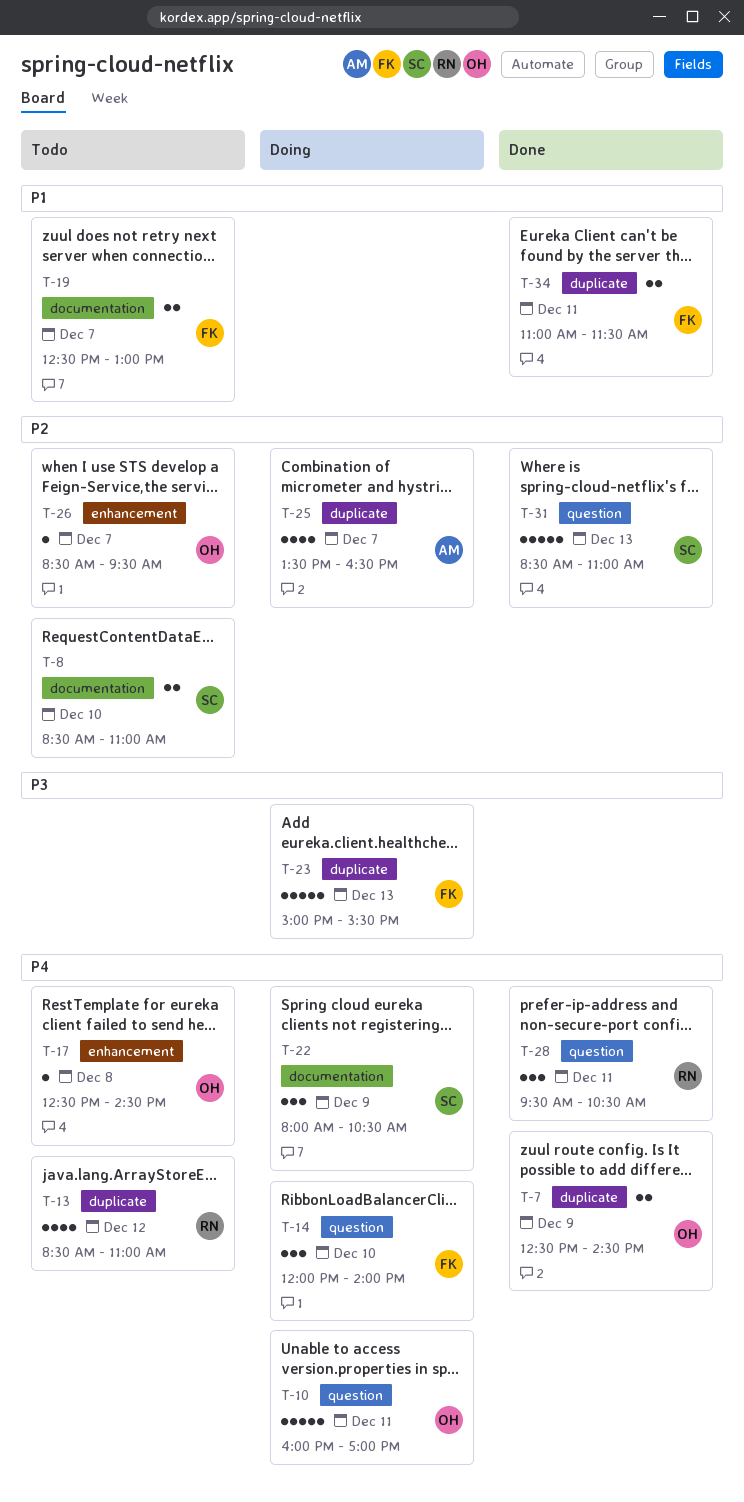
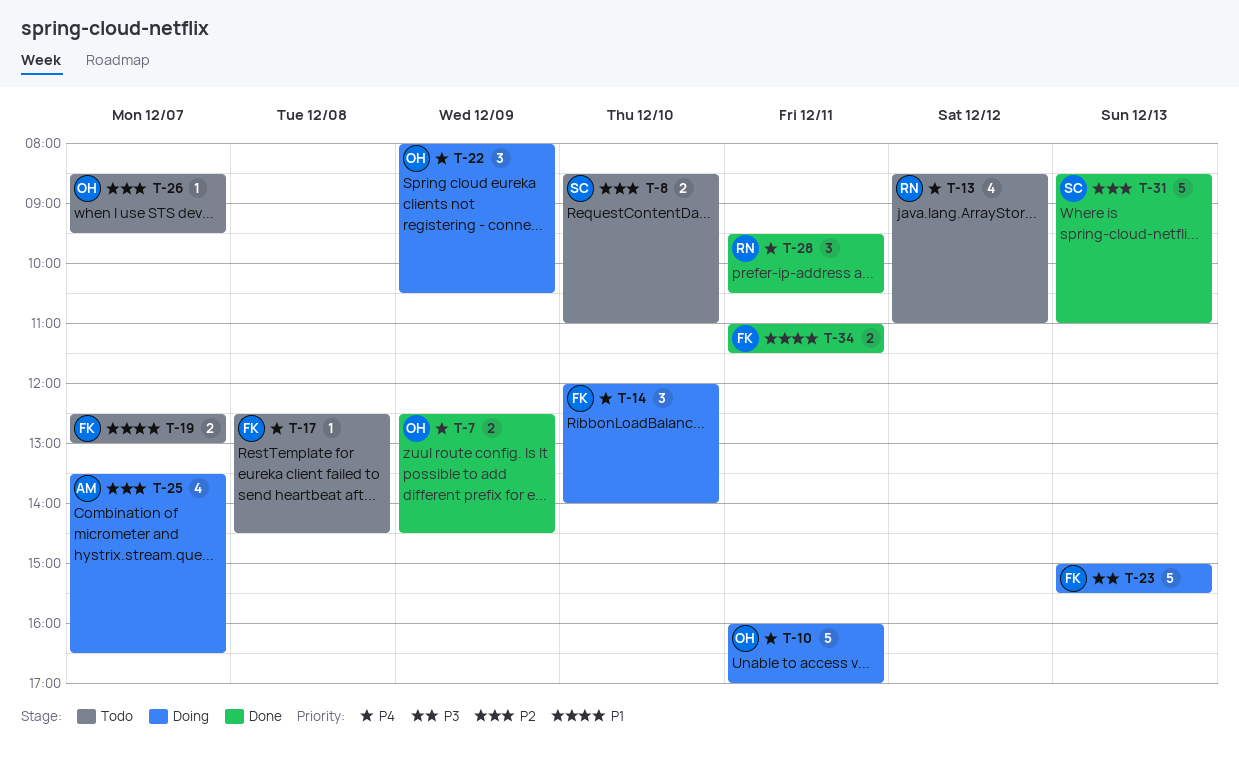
T-17, owner: OH -> FK
T-22, owner: SC -> OH

